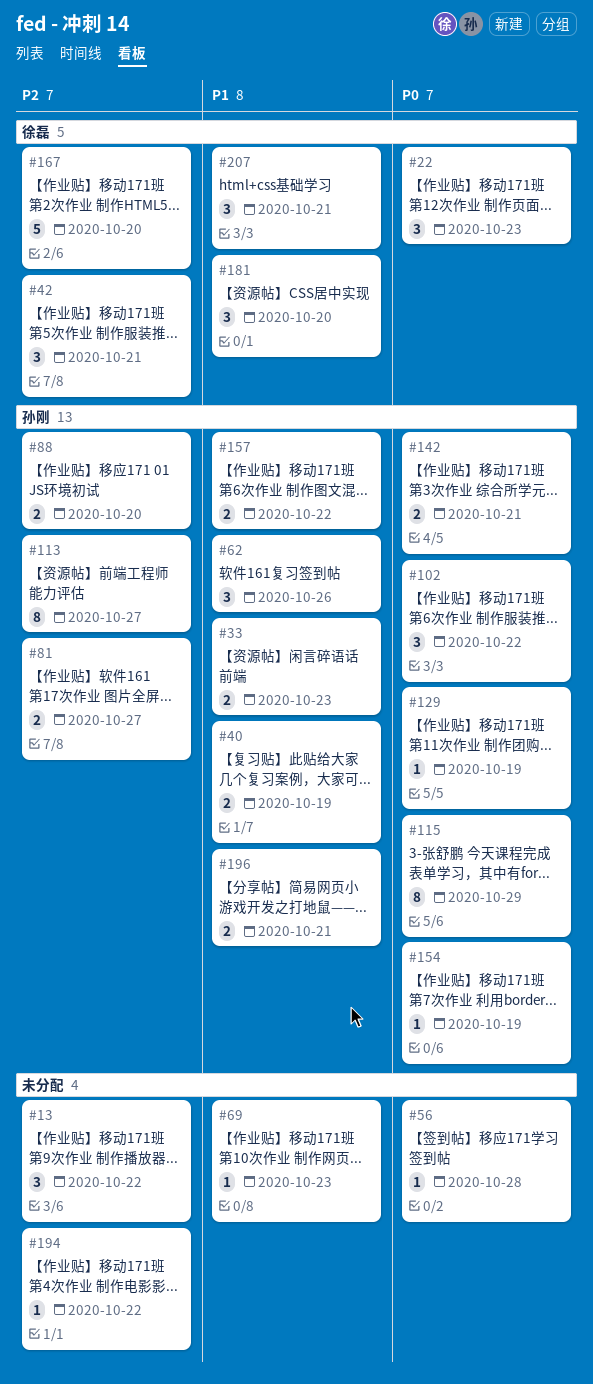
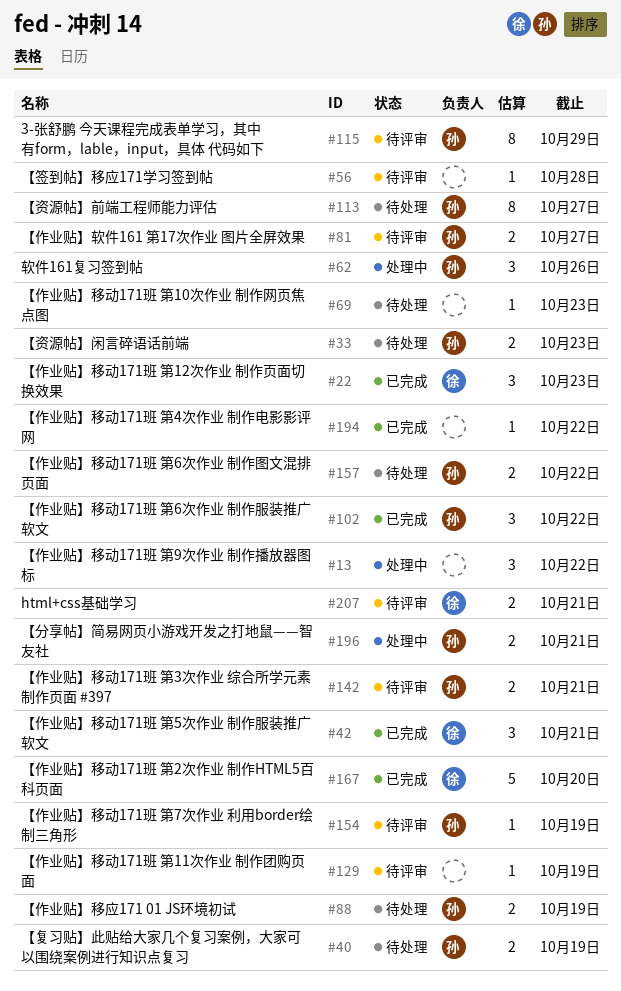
#88, due: Oct 20 -> Oct 19
#129, owner: 孙刚 -> none
#181: present -> none
#207, estimate: 3 -> 2

